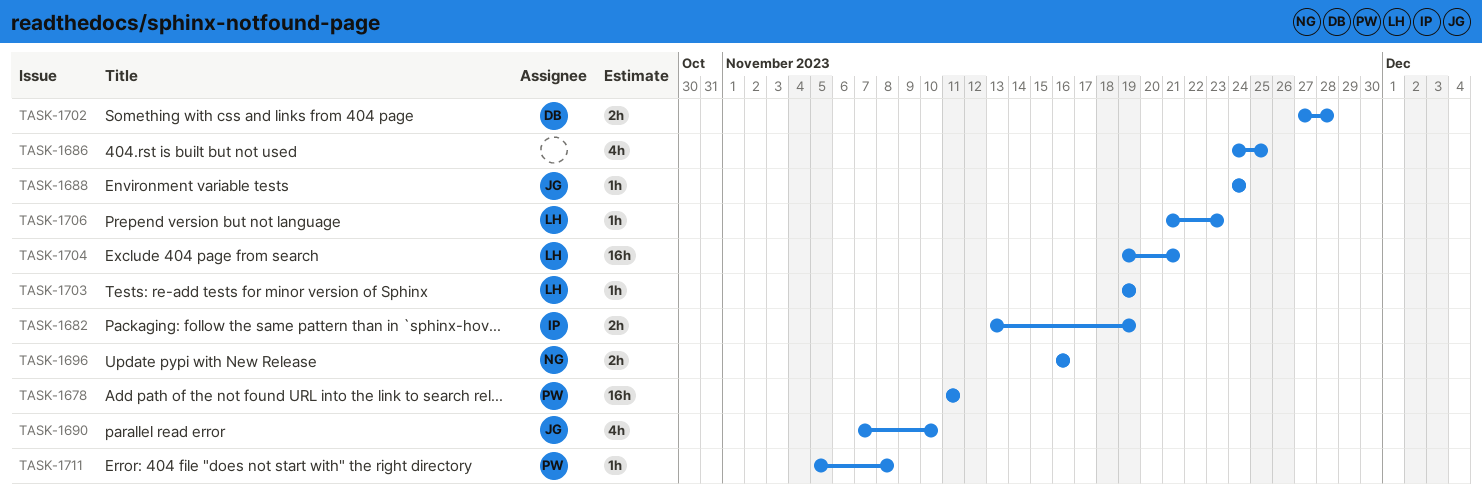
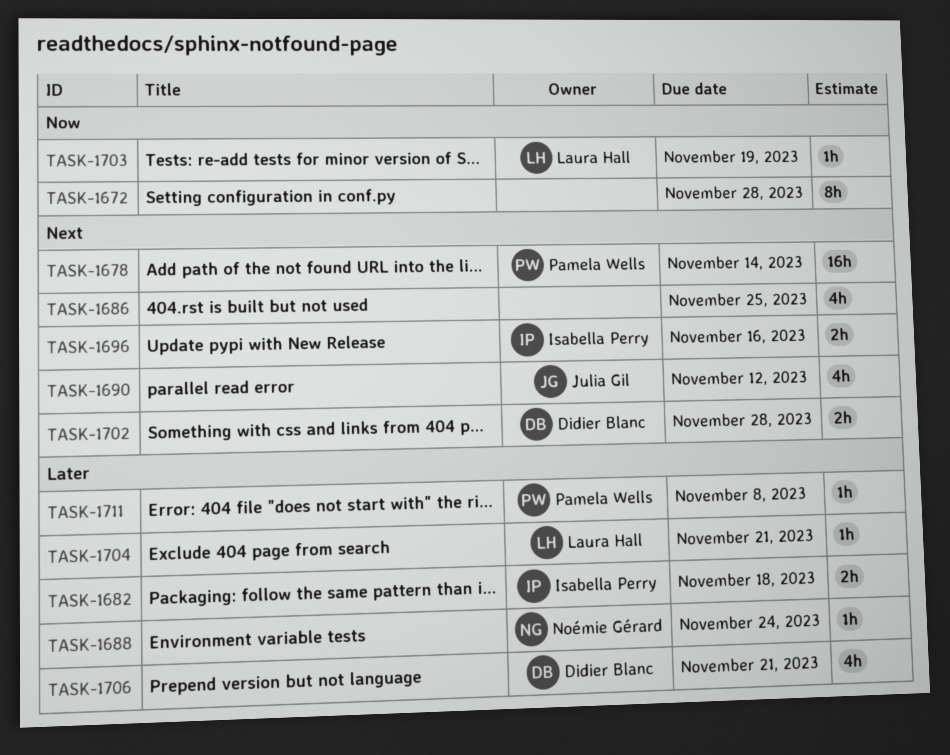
TASK-1672: none -> present
TASK-1678, due: Nov 11 -> Nov 14
TASK-1682, due: Nov 19 -> Nov 18
TASK-1688, owner: Julia Gil -> Noémie Gérard
TASK-1690, due: Nov 10 -> Nov 12
TASK-1696, owner: Noémie Gérard -> Isabella Perry
TASK-1704, estimate: 16h -> 1h
TASK-1706, owner: Laura Hall -> Didier Blanc
TASK-1706, estimate: 1h -> 4h
TASK-1706, due: Nov 23 -> Nov 21

